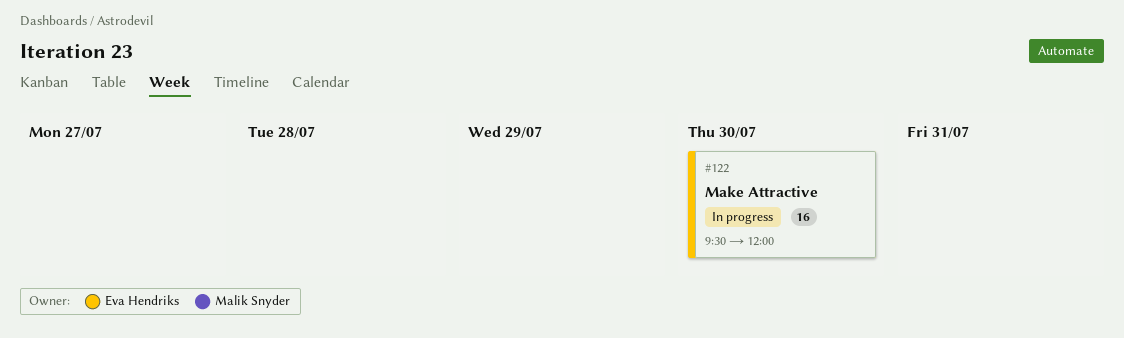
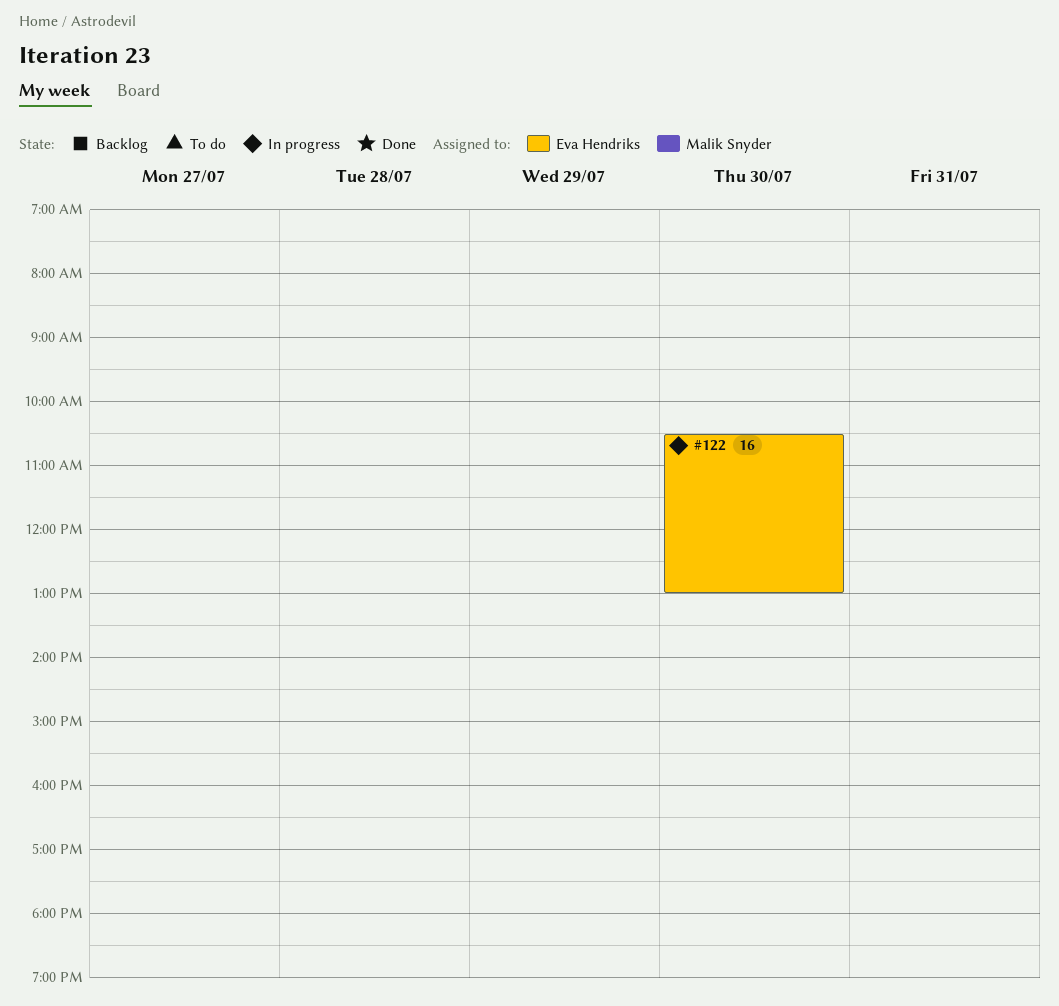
#122, begins: 09:30 -> 10:30
#122, ends: 12:00 -> 13:00

